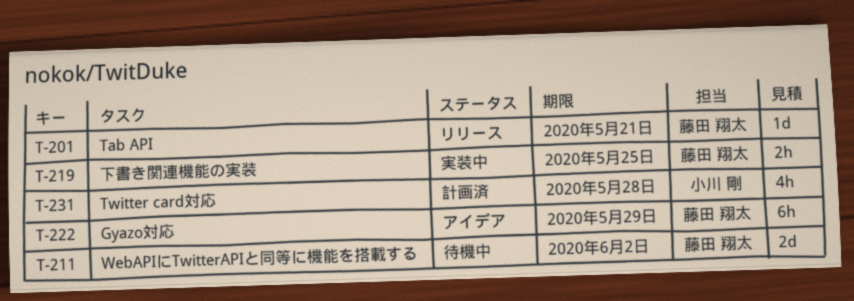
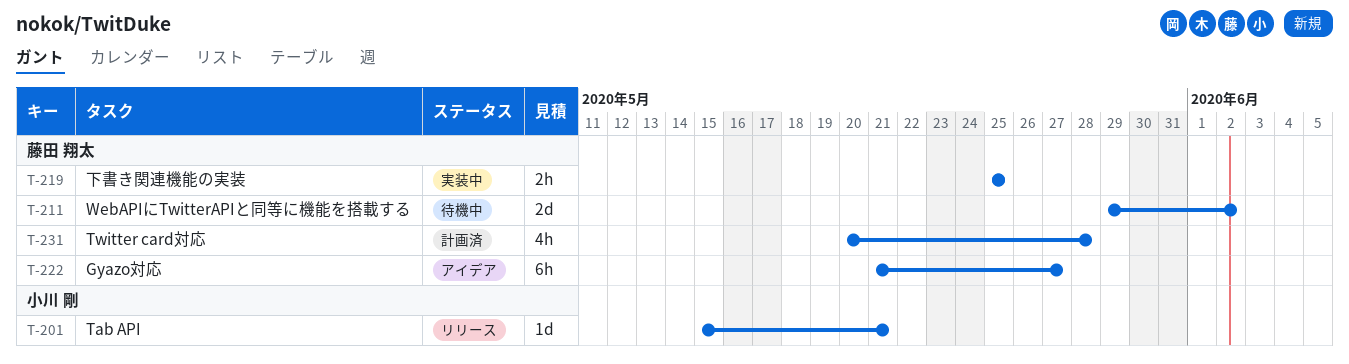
T-201, owner: 藤田 翔太 -> 小川 剛
T-222, due: May 29 -> May 27
T-231, owner: 小川 剛 -> 藤田 翔太

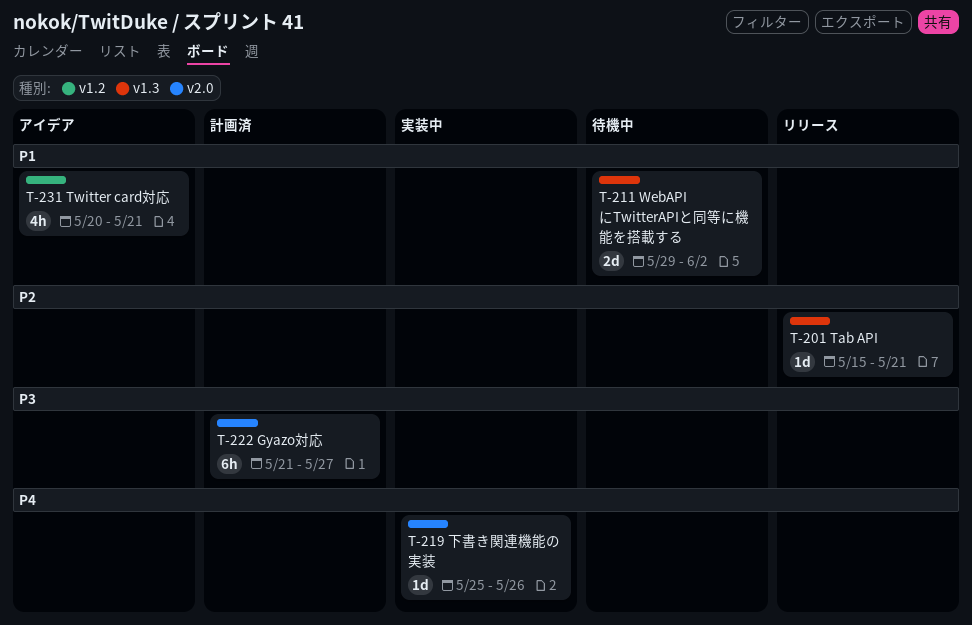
T-219, estimate: 2h -> 1d
T-219, due: May 25 -> May 26
T-222, status: アイデア -> 計画済
T-231, status: 計画済 -> アイデア
T-231, due: May 28 -> May 21

